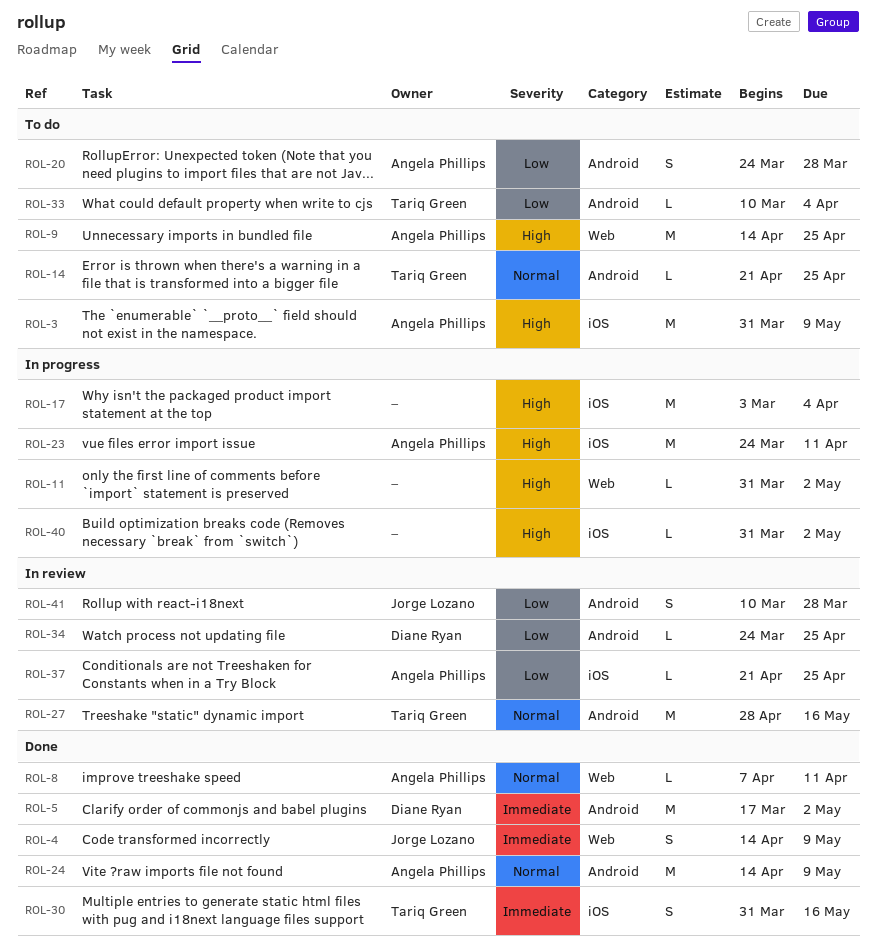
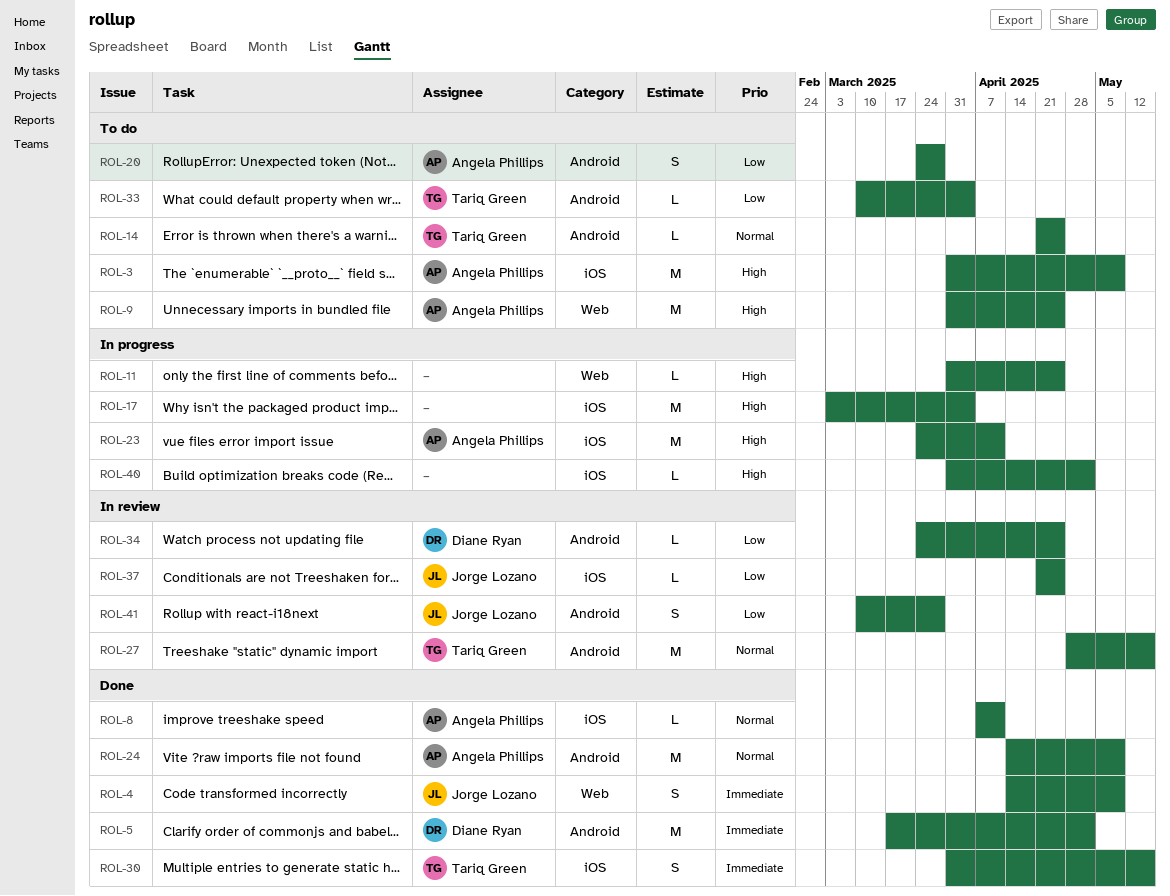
ROL-8, label: Web -> iOS
ROL-9, start: Apr 14 -> Mar 31
ROL-11, due: May 2 -> Apr 25
ROL-37, owner: Angela Phillips -> Jorge Lozano

